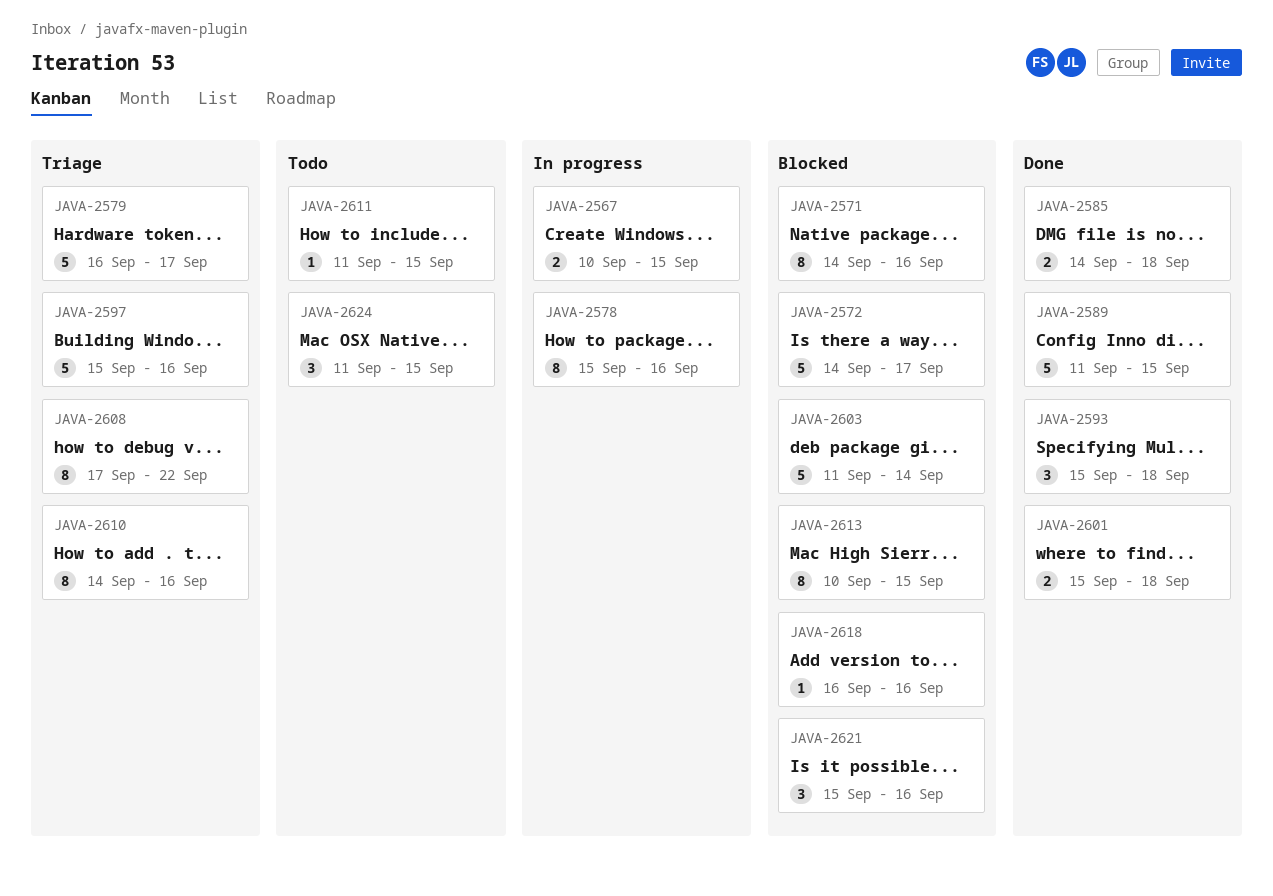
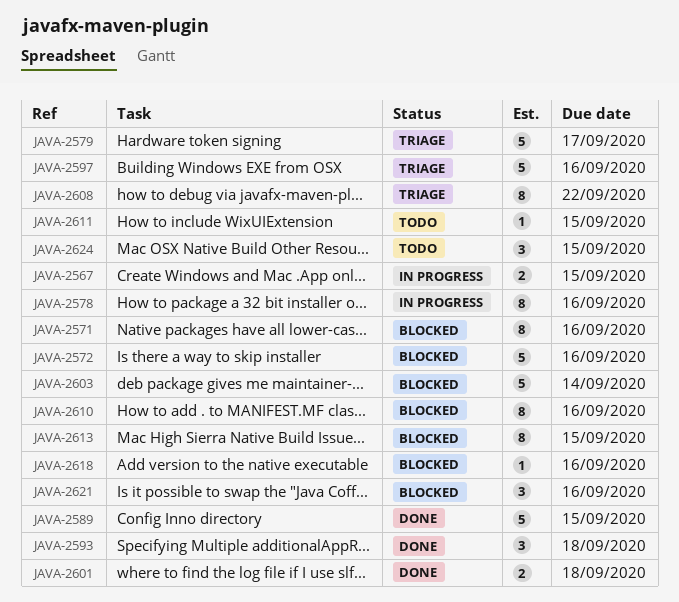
JAVA-2572, due: Sep 17 -> Sep 16
JAVA-2585: present -> none
JAVA-2610, status: Triage -> Blocked

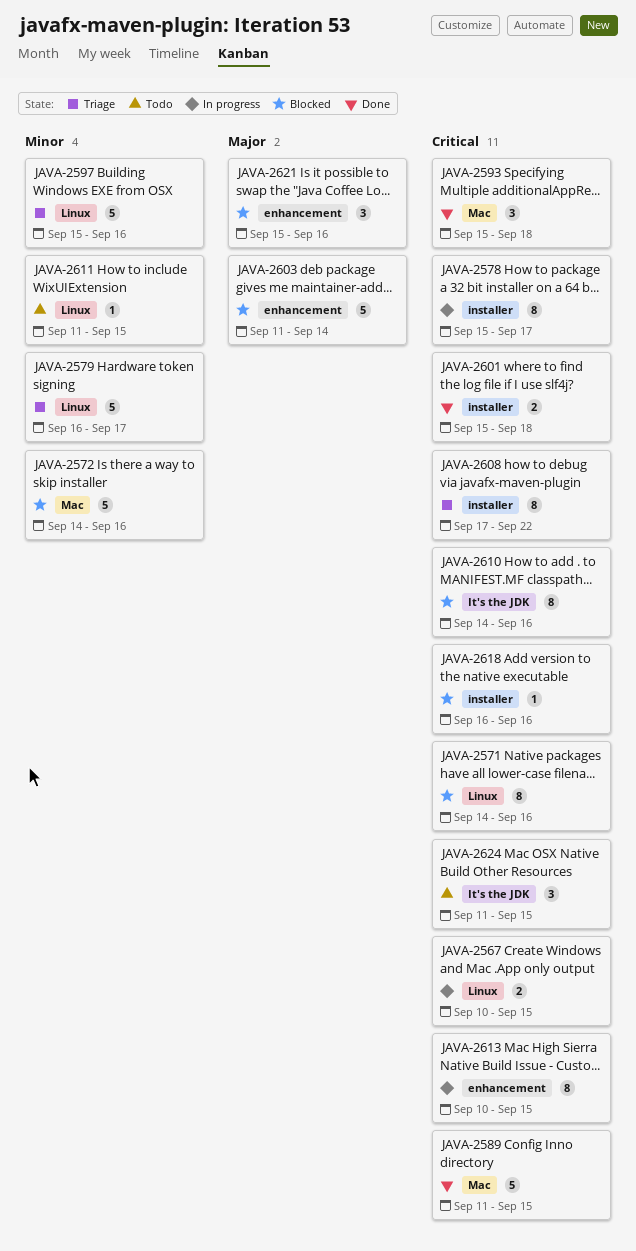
JAVA-2578, due: Sep 16 -> Sep 17
JAVA-2613, status: Blocked -> In progress

